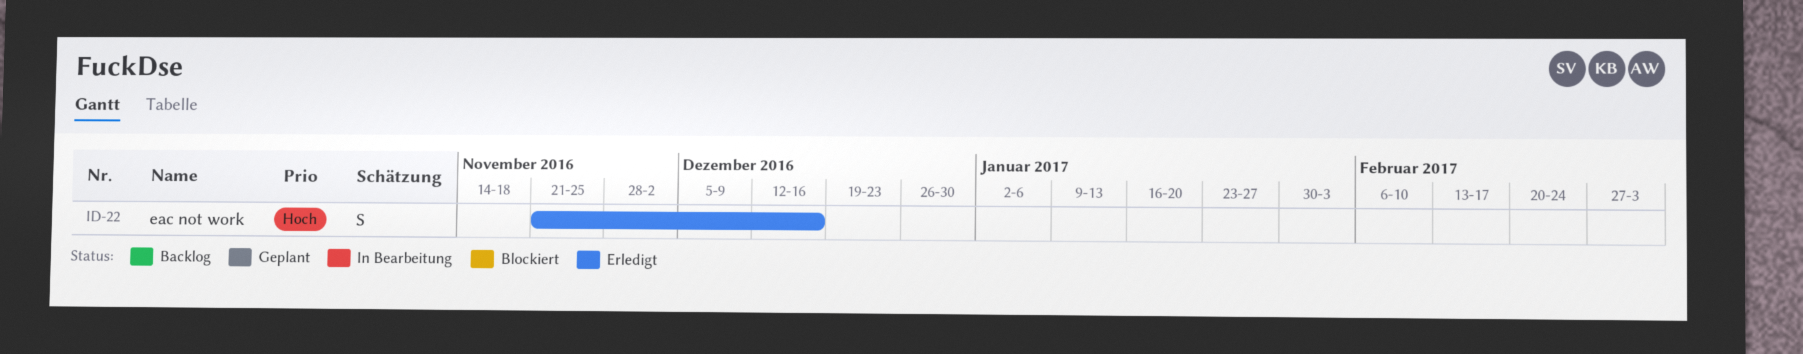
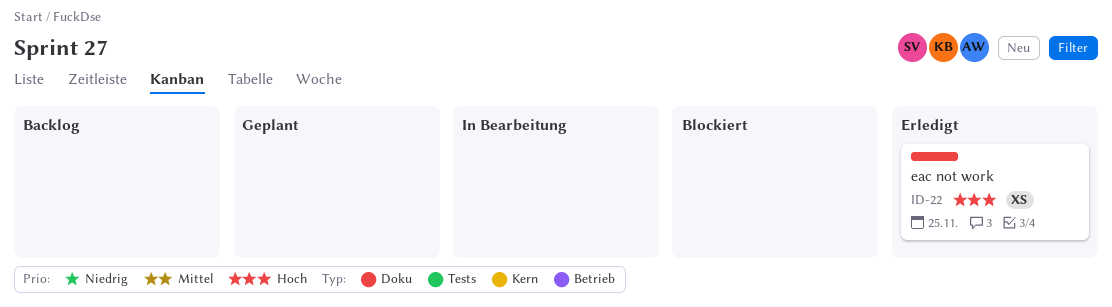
ID-22, estimate: S -> XS
ID-22, due: Dec 16 -> Nov 25

